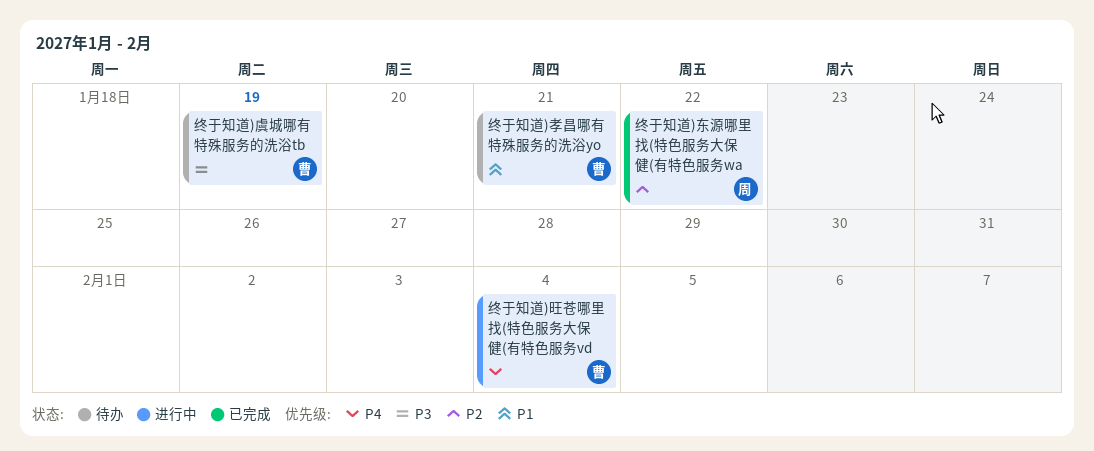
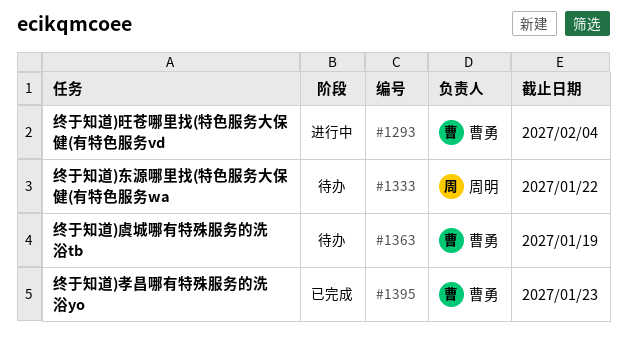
终于知道)东源哪里找(特色服务大保健(有特色服务wa, status: 已完成 -> 待办
终于知道)孝昌哪有特殊服务的洗浴yo, status: 待办 -> 已完成
终于知道)孝昌哪有特殊服务的洗浴yo, due: Jan 21 -> Jan 23

